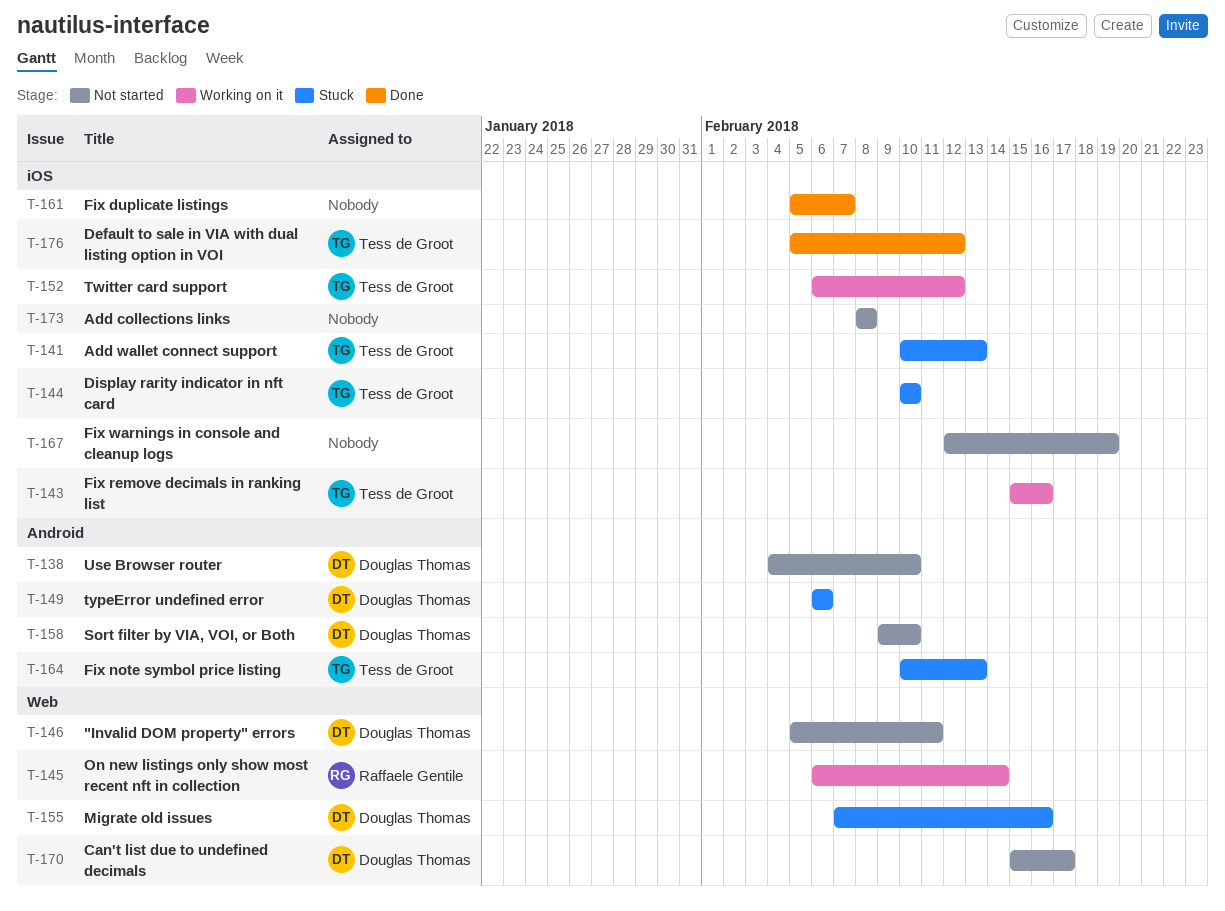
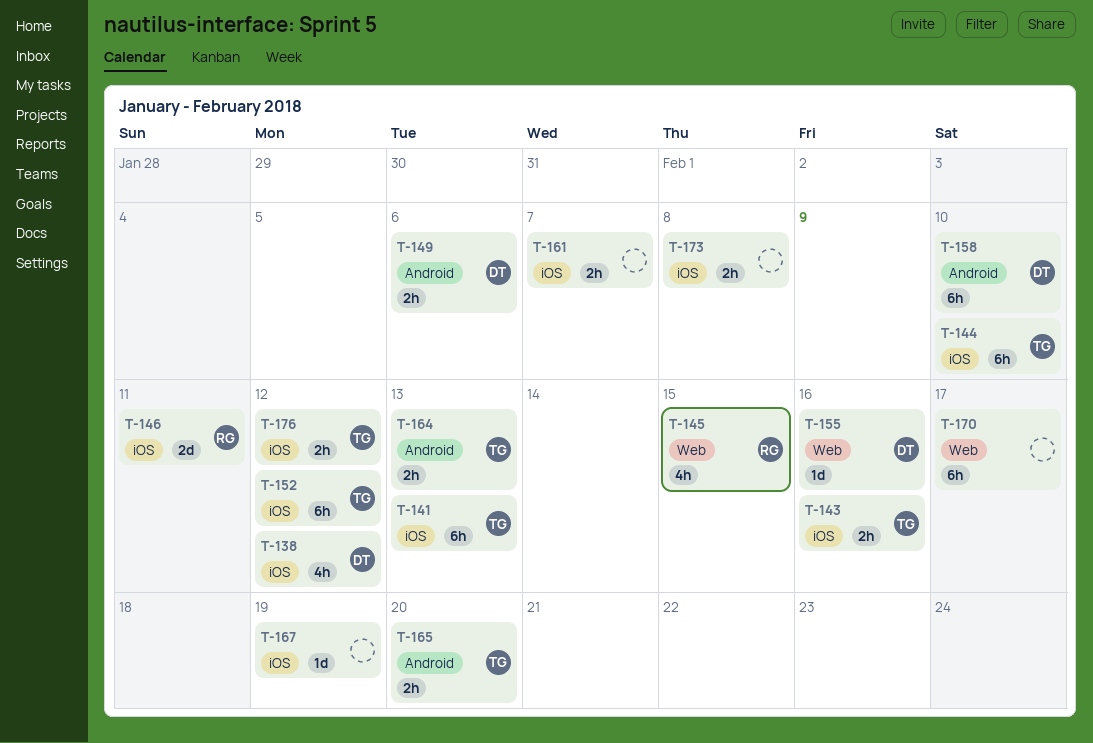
T-138, label: Android -> iOS
T-138, due: Feb 10 -> Feb 12
T-145, due: Feb 14 -> Feb 15
T-146, owner: Douglas Thomas -> Raffaele Gentile
T-146, label: Web -> iOS
T-165: none -> present
T-170, owner: Douglas Thomas -> none

